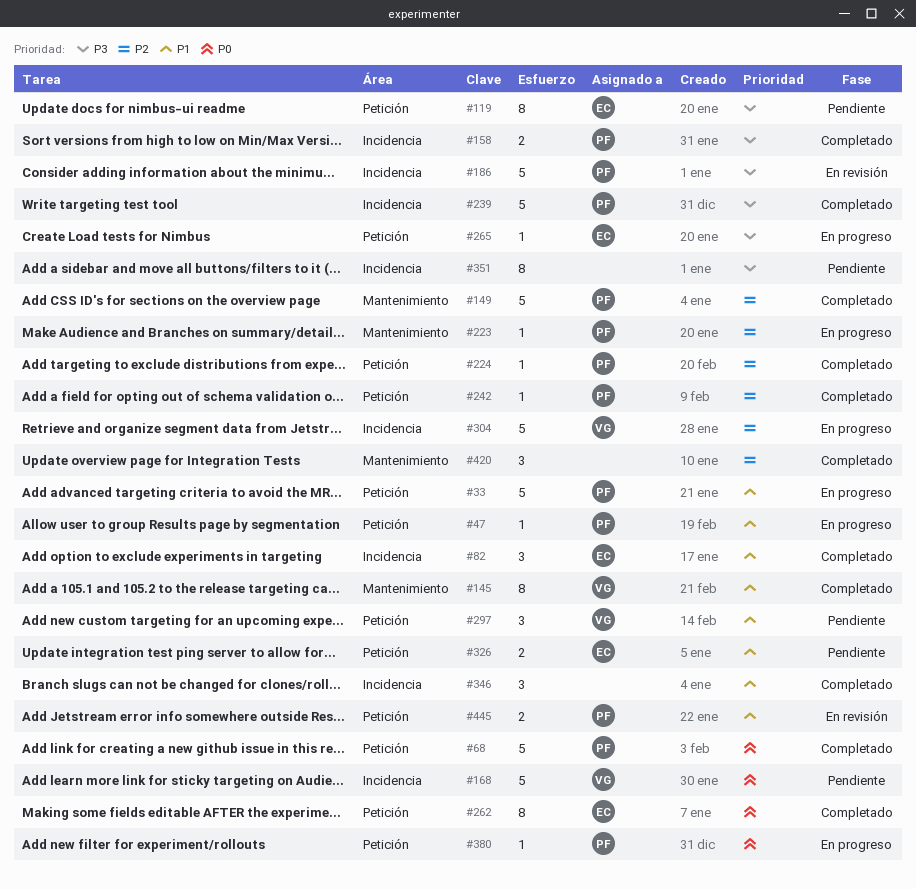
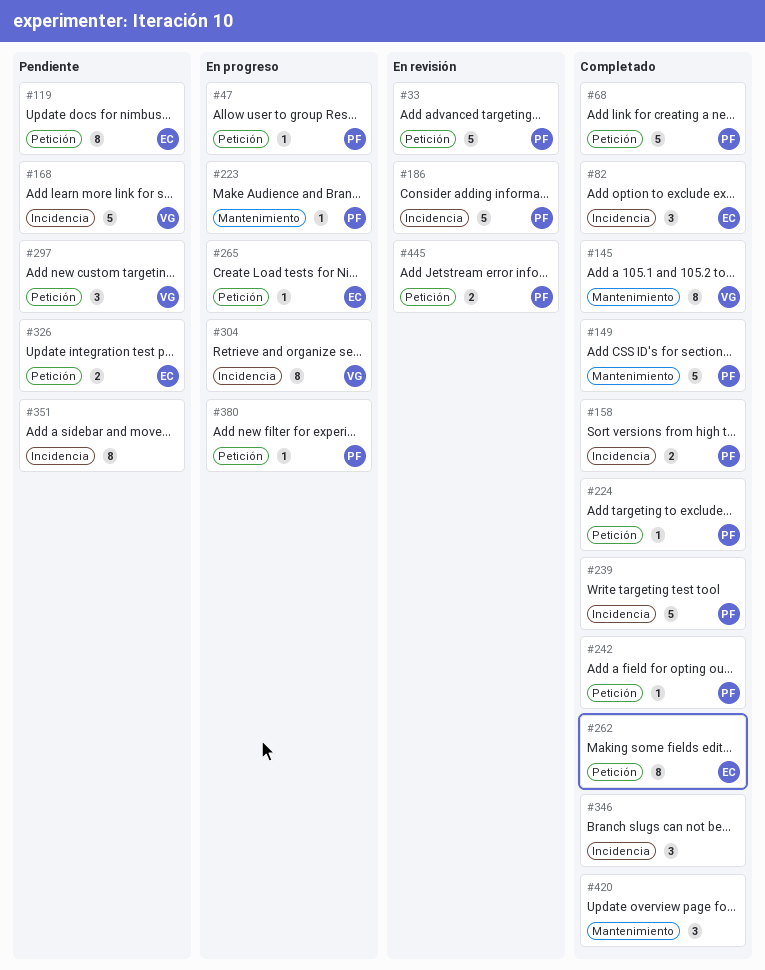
#33, status: En progreso -> En revisión
#304, estimate: 5 -> 8

